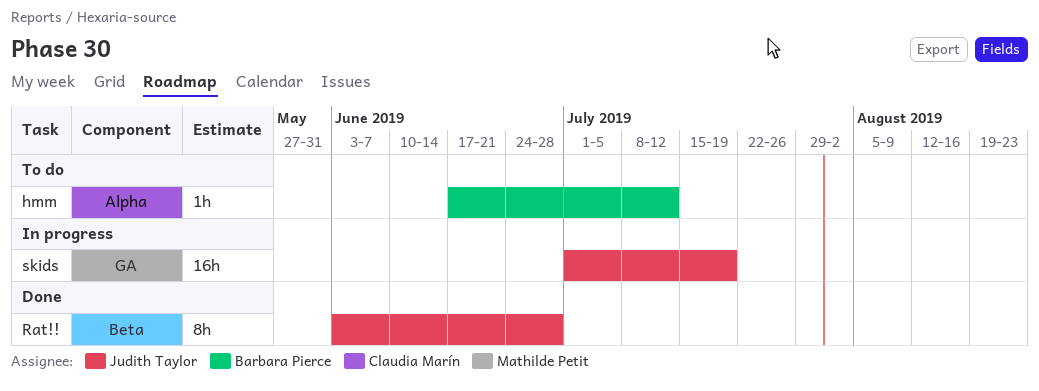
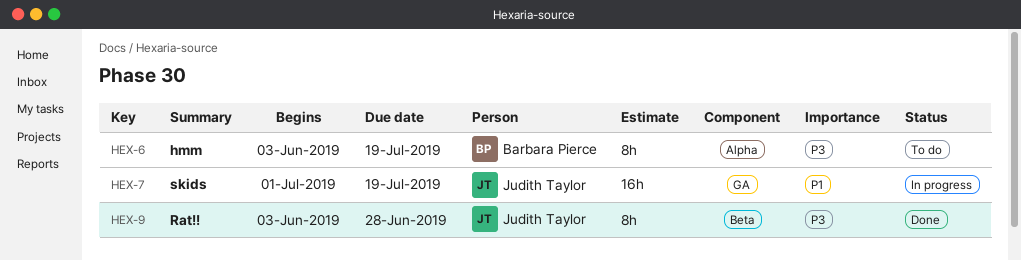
hmm, estimate: 1h -> 8h
hmm, start: Jun 17 -> Jun 3
hmm, due: Jul 12 -> Jul 19

